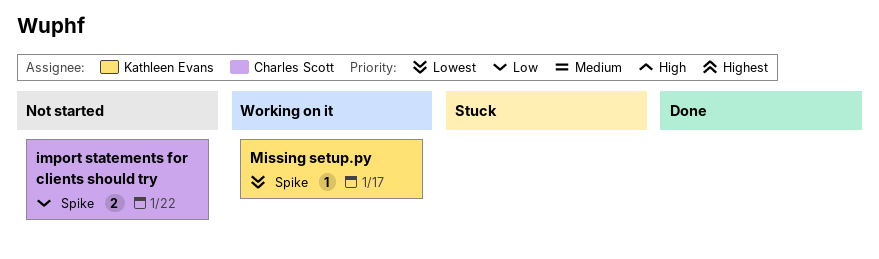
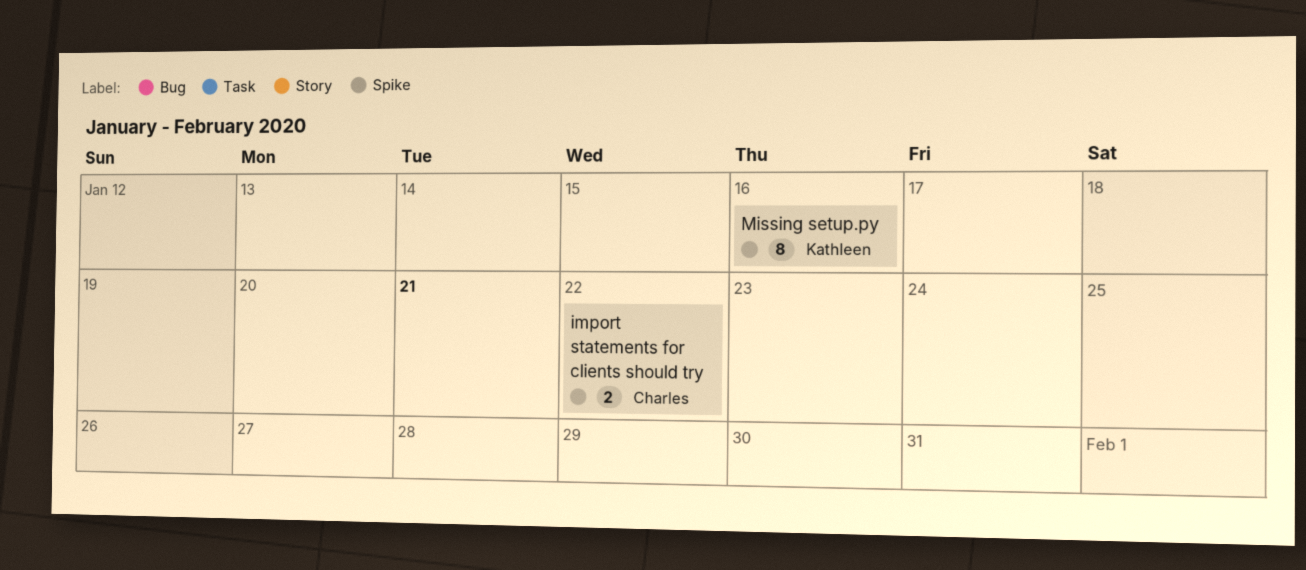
Missing setup.py, estimate: 1 -> 8
Missing setup.py, due: Jan 17 -> Jan 16

